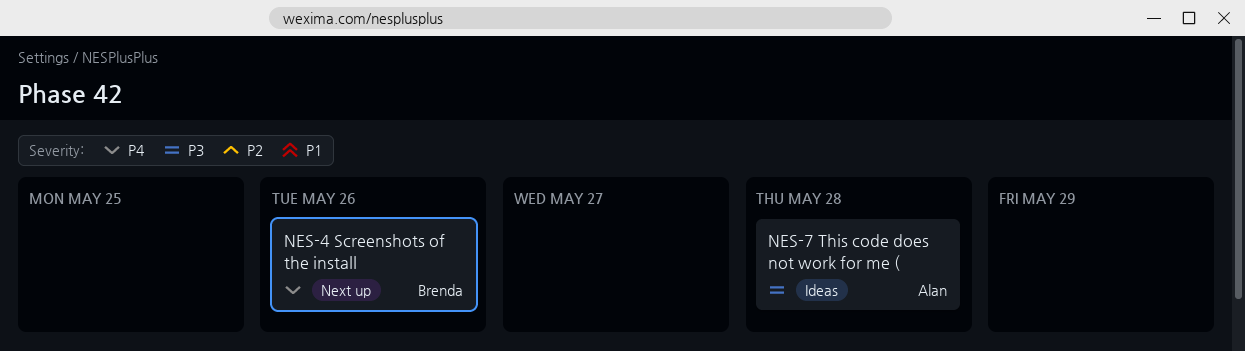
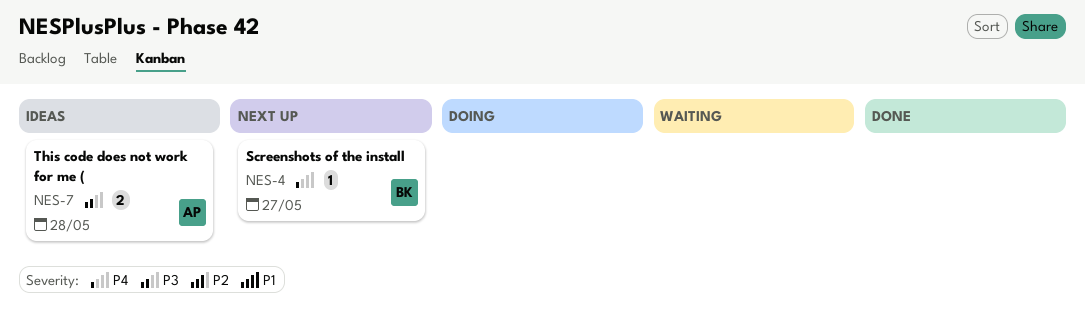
NES-4, due: May 26 -> May 27

